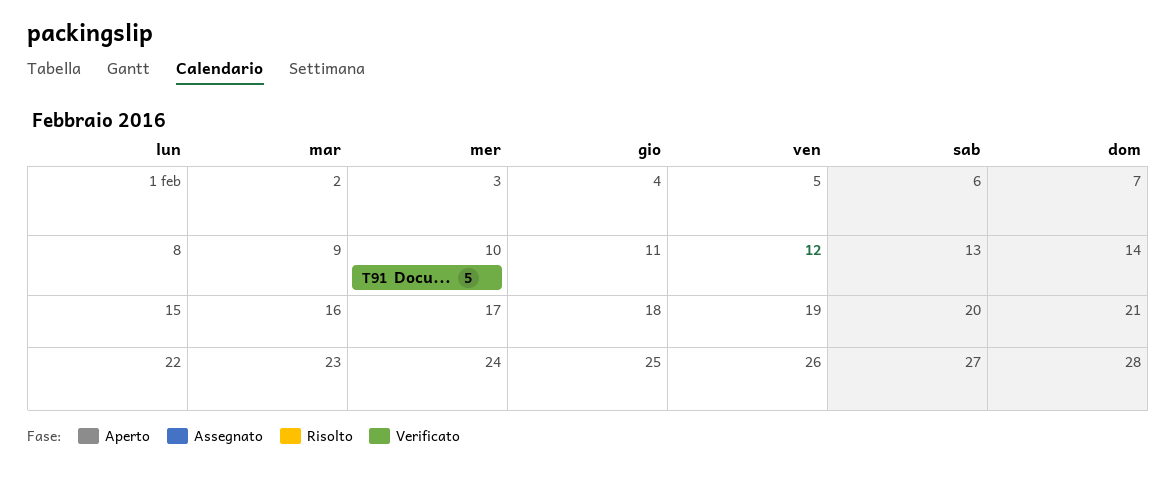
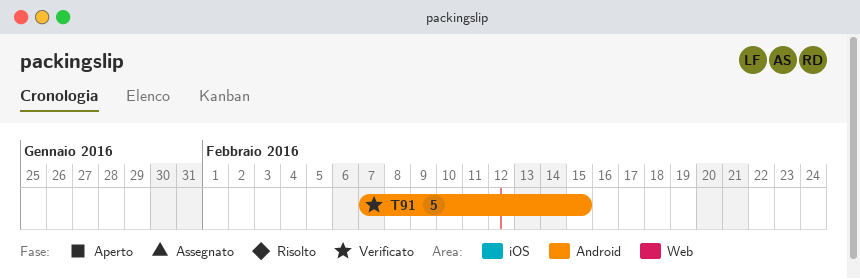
T91, start: Feb 10 -> Feb 7
T91, due: Feb 10 -> Feb 15

